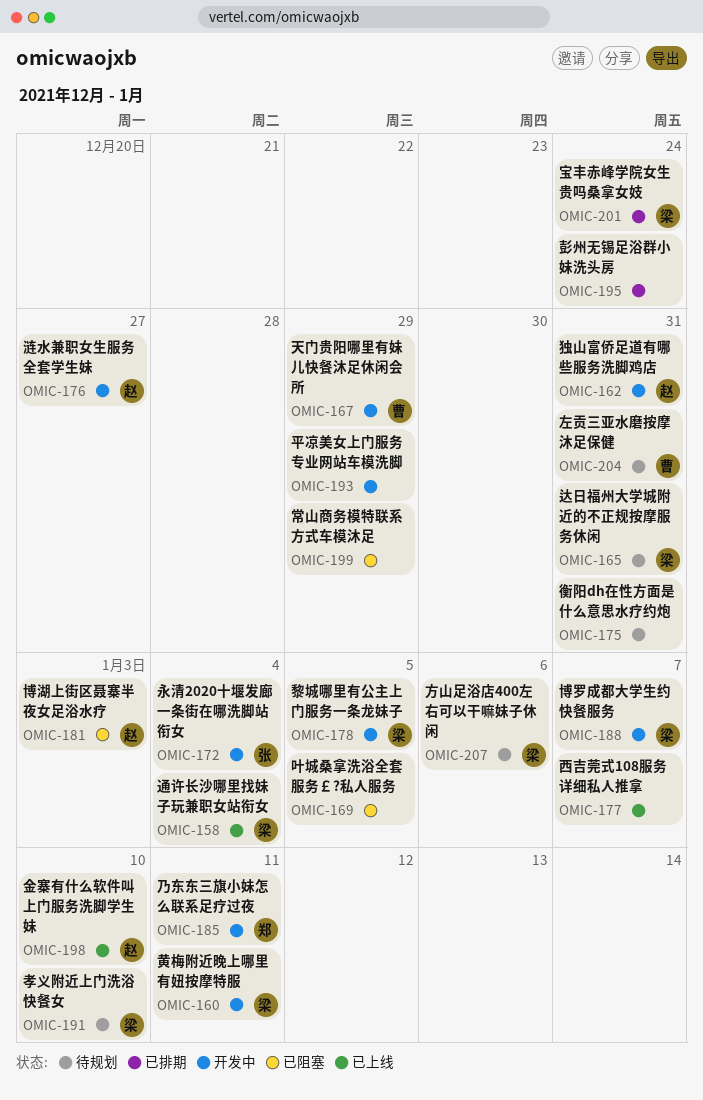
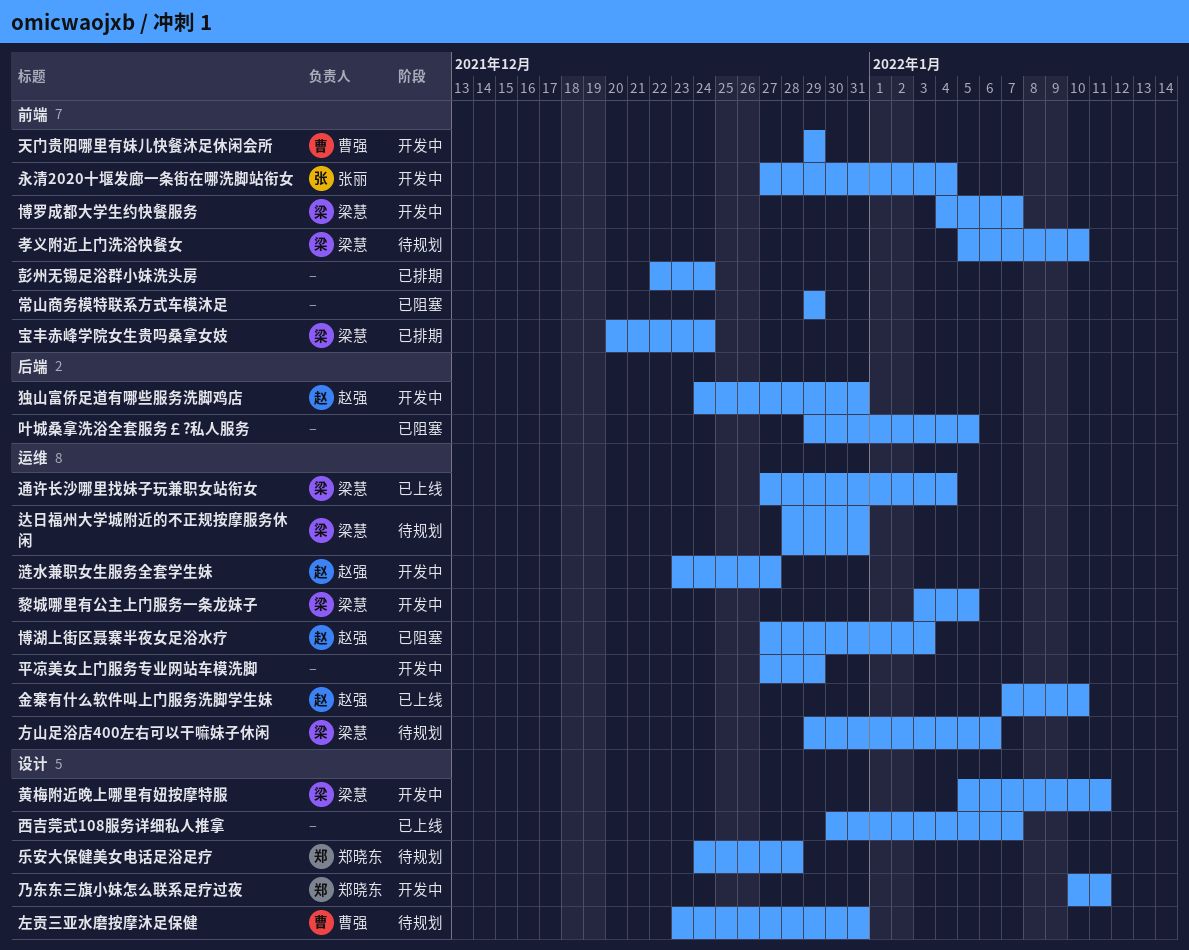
乐安大保健美女电话足浴足疗: none -> present
衡阳dh在性方面是什么意思水疗约炮: present -> none

